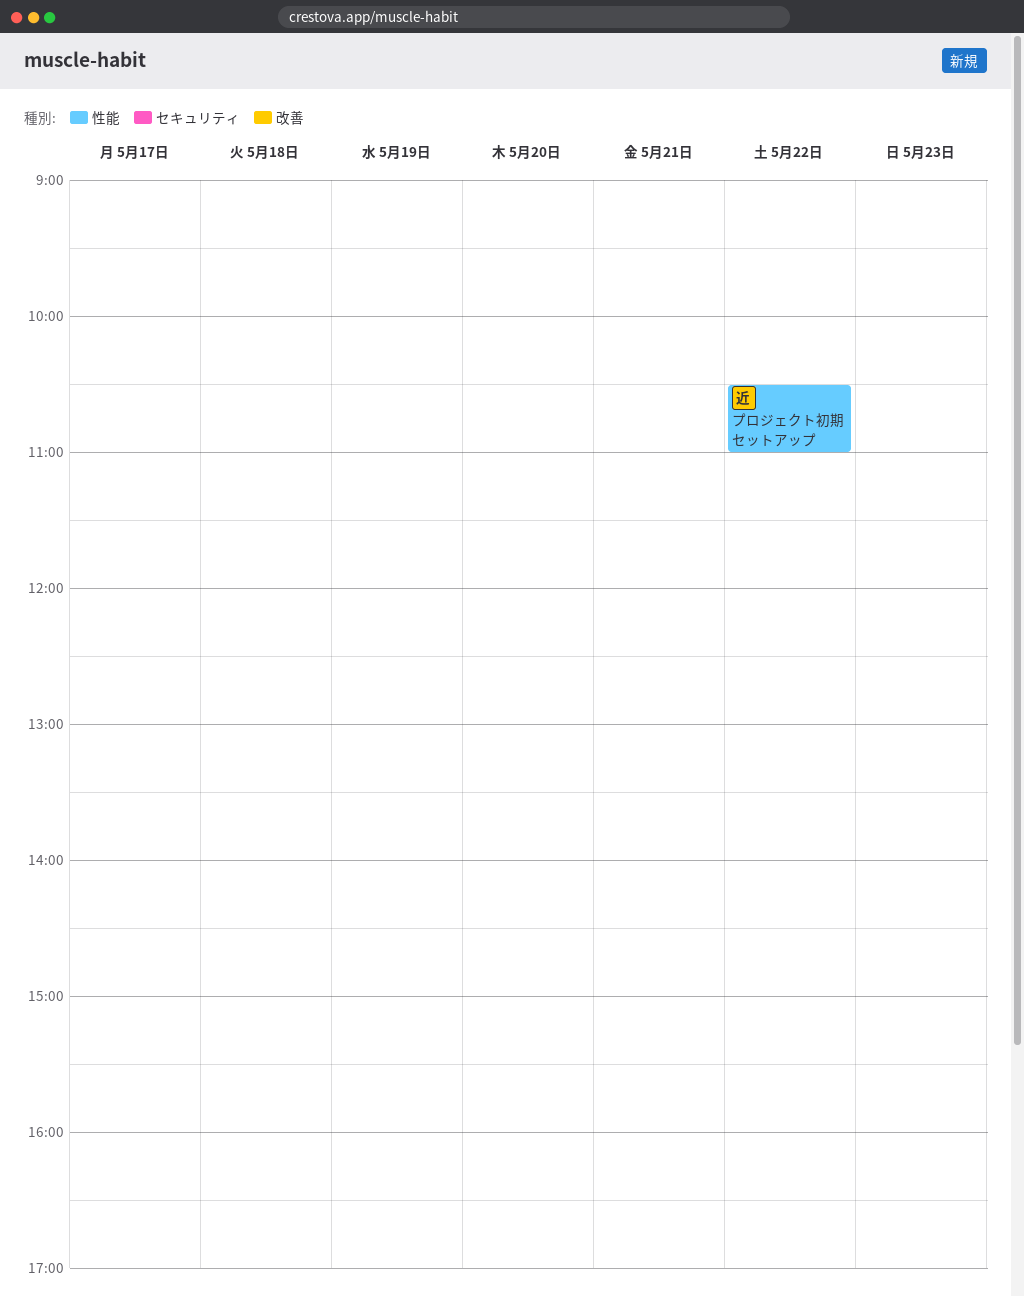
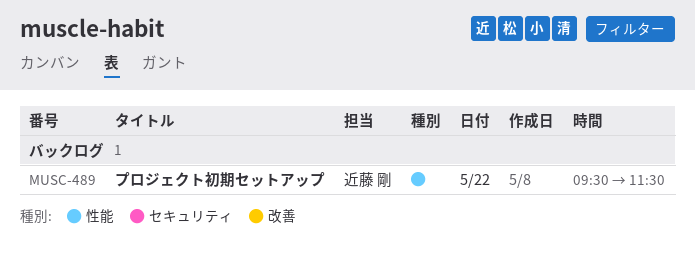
プロジェクト初期セットアップ, begins: 10:30 -> 09:30
プロジェクト初期セットアップ, ends: 11:00 -> 11:30

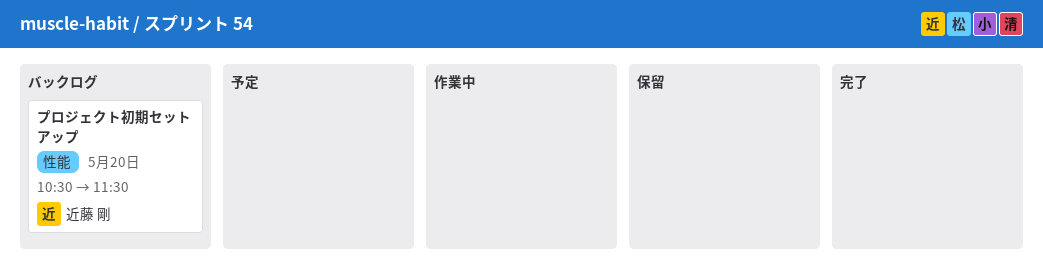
プロジェクト初期セットアップ, day: May 22 -> May 20
プロジェクト初期セットアップ, begins: 09:30 -> 10:30

